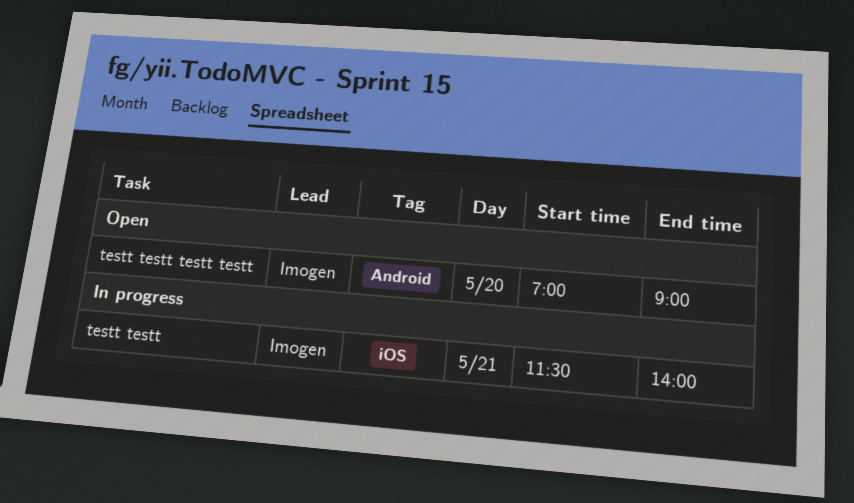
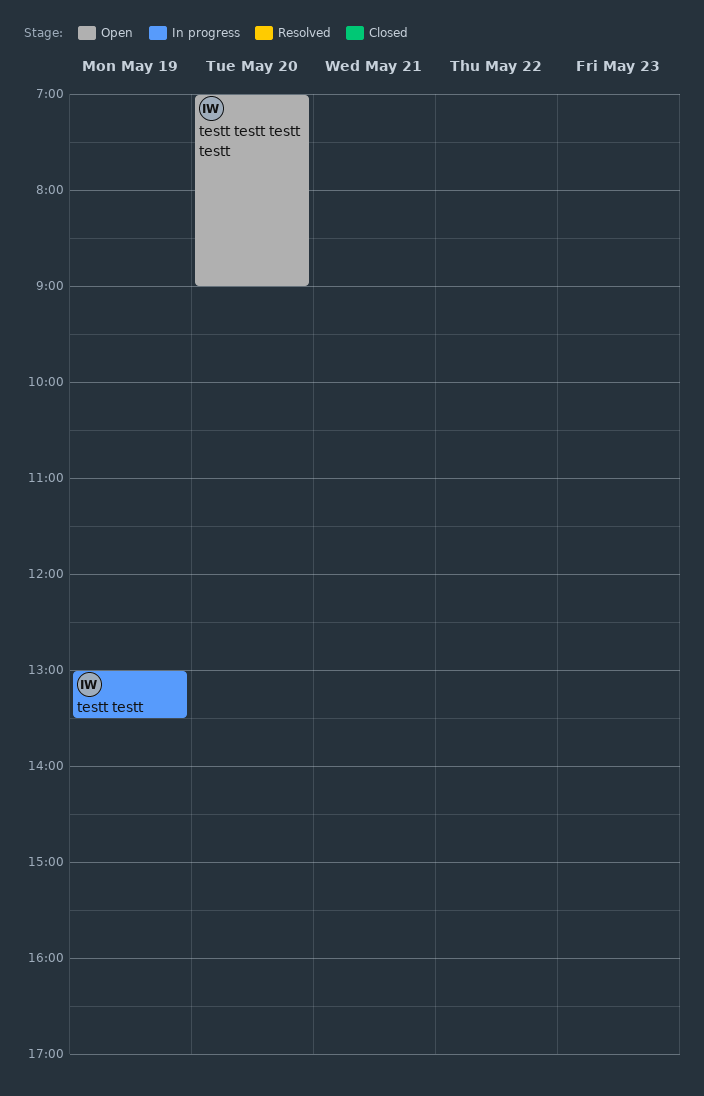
testt testt, day: May 21 -> May 19
testt testt, begins: 11:30 -> 13:00
testt testt, ends: 14:00 -> 13:30

